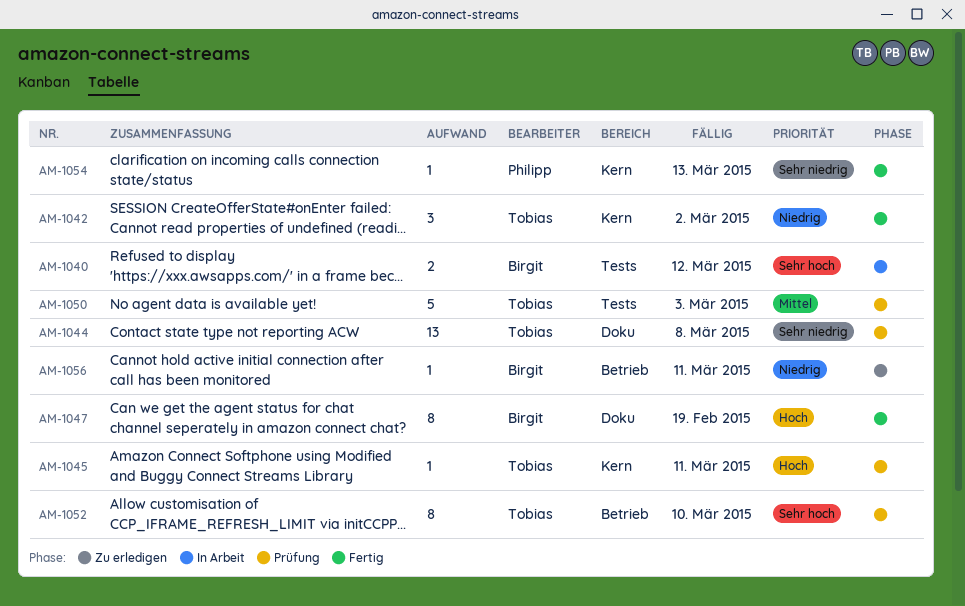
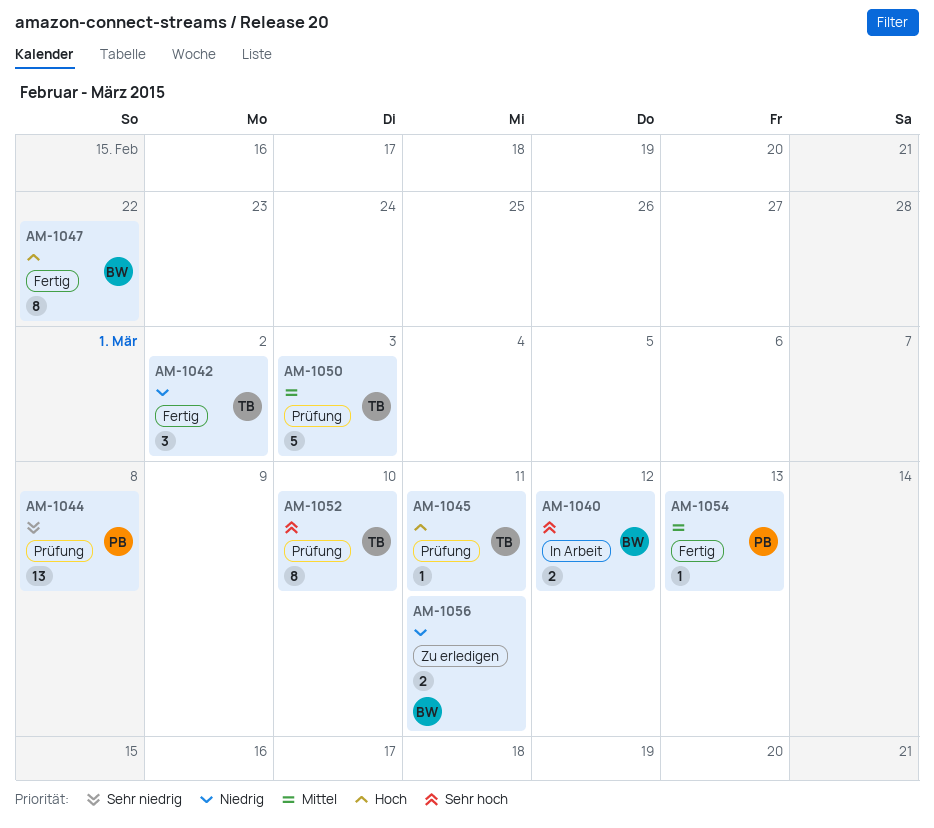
AM-1044, owner: Tobias -> Philipp
AM-1047, due: Feb 19 -> Feb 22
AM-1054, priority: Sehr niedrig -> Mittel
AM-1056, estimate: 1 -> 2

